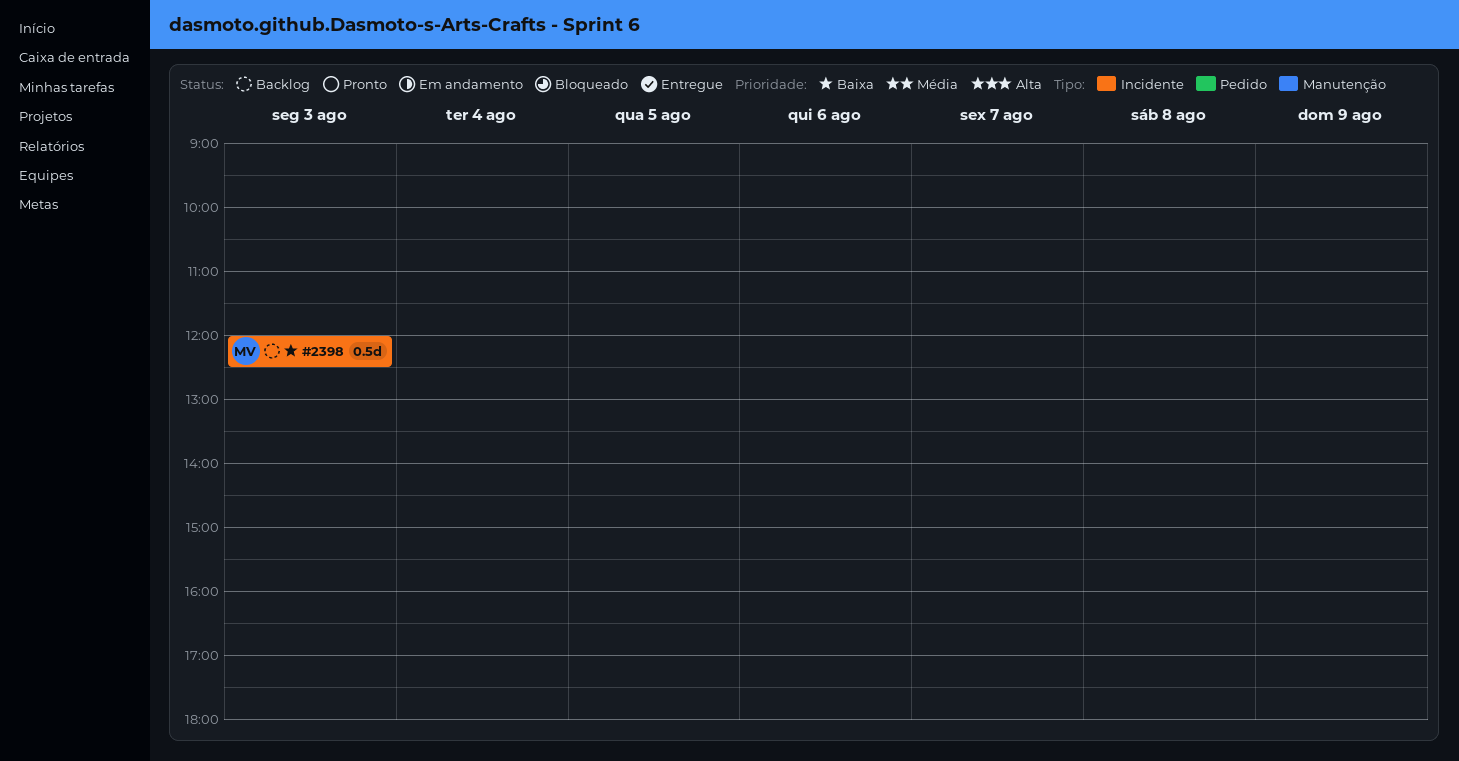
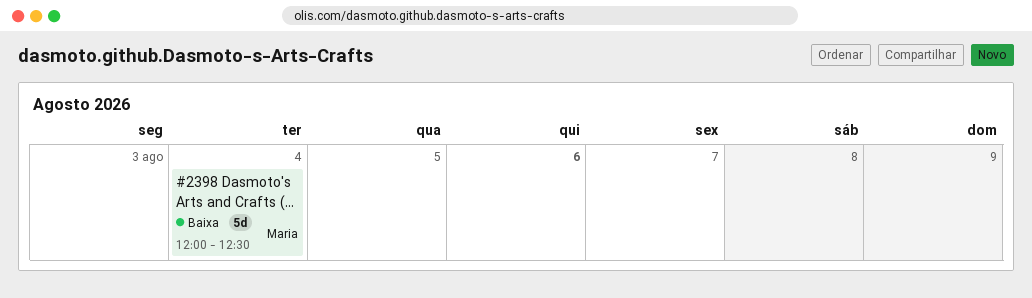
#2398, estimate: 0.5d -> 5d
#2398, day: Aug 3 -> Aug 4

